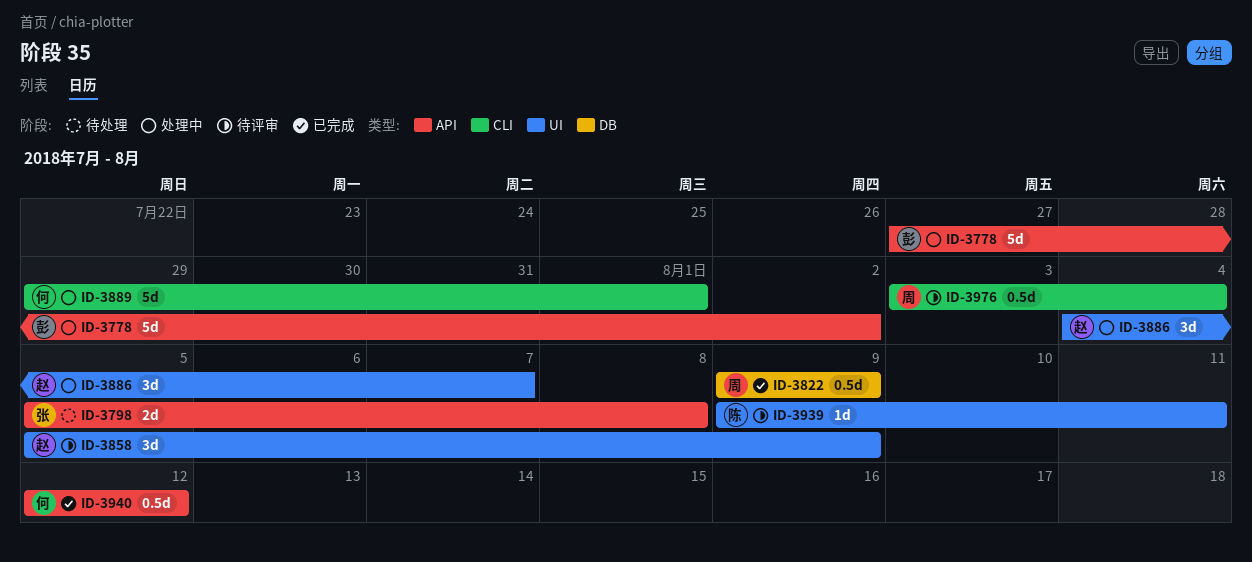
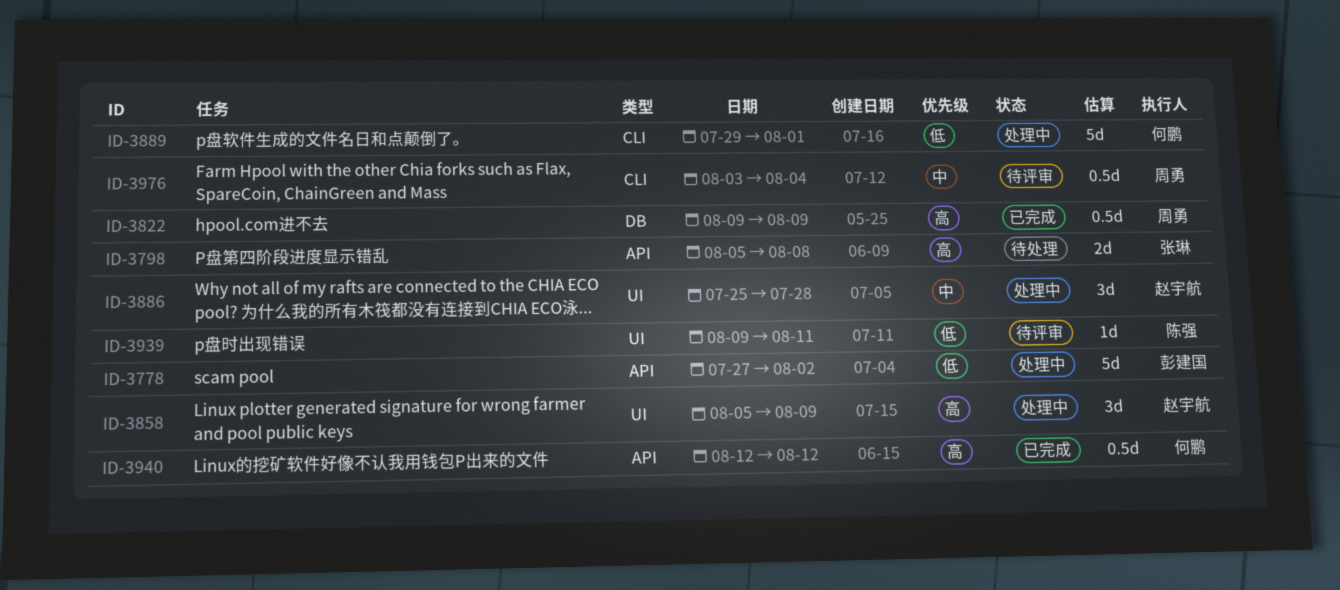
ID-3858, status: 待评审 -> 处理中
ID-3886, start: Aug 4 -> Jul 25
ID-3886, due: Aug 7 -> Jul 28

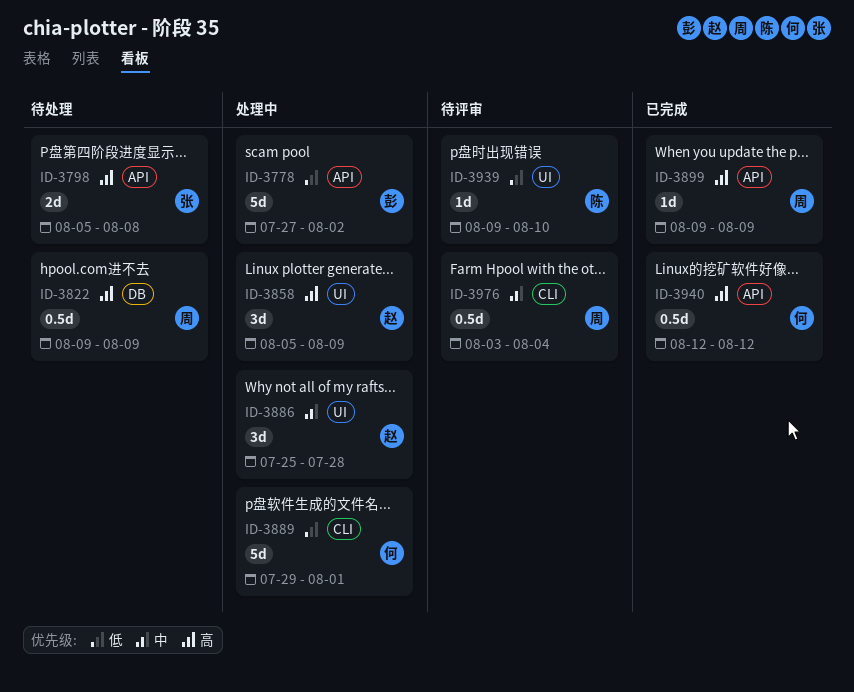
ID-3822, status: 已完成 -> 待处理
ID-3899: none -> present
ID-3939, due: Aug 11 -> Aug 10

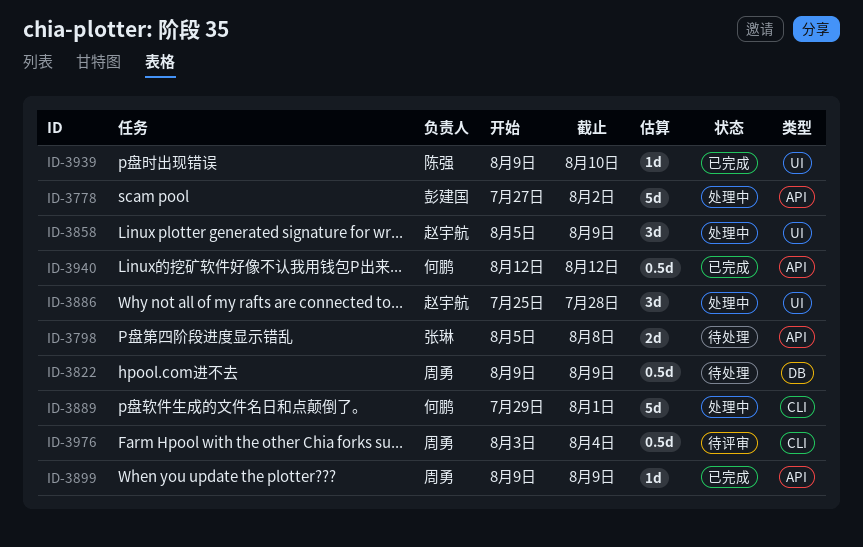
ID-3939, status: 待评审 -> 已完成

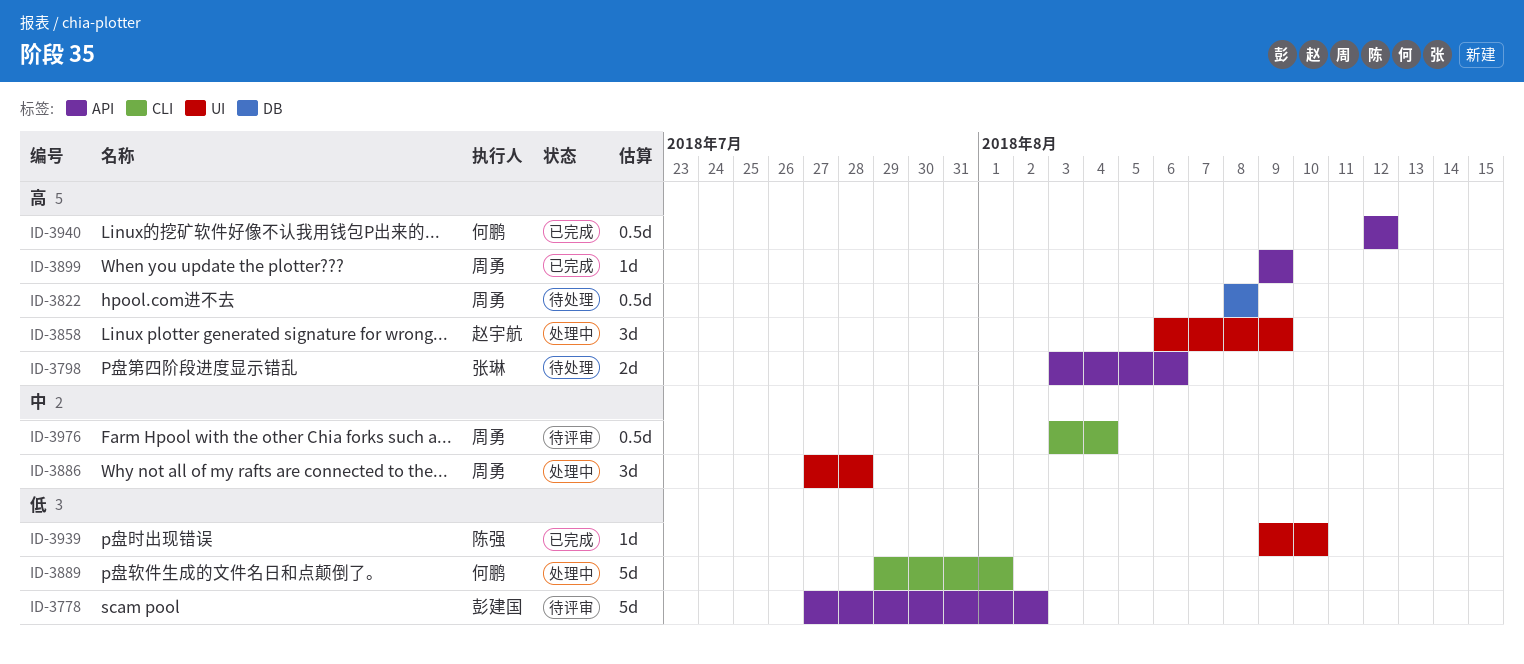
ID-3778, status: 处理中 -> 待评审
ID-3798, start: Aug 5 -> Aug 3
ID-3798, due: Aug 8 -> Aug 6
ID-3822, start: Aug 9 -> Aug 8
ID-3822, due: Aug 9 -> Aug 8
ID-3858, start: Aug 5 -> Aug 6
ID-3886, owner: 赵宇航 -> 周勇
ID-3886, start: Jul 25 -> Jul 27

